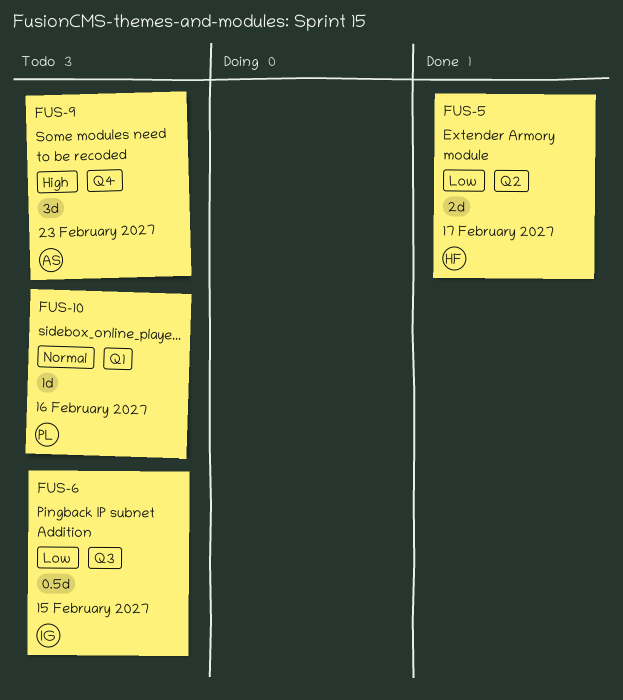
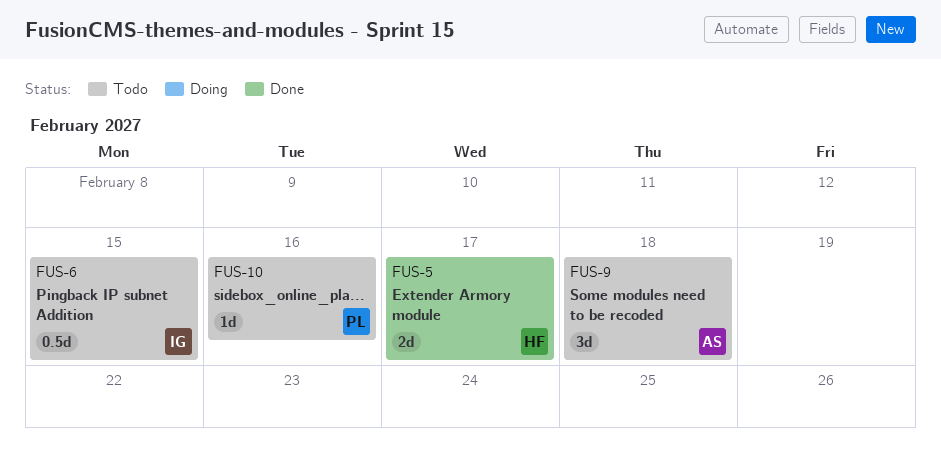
FUS-9, due: Feb 23 -> Feb 18

